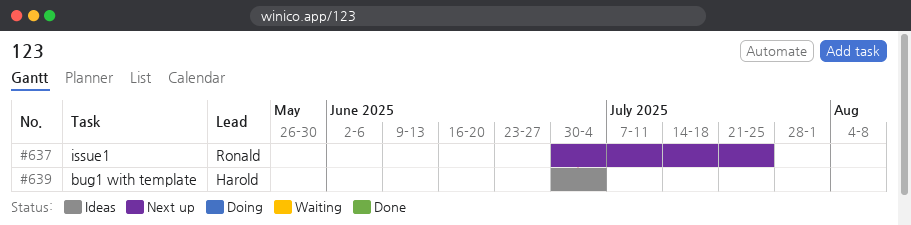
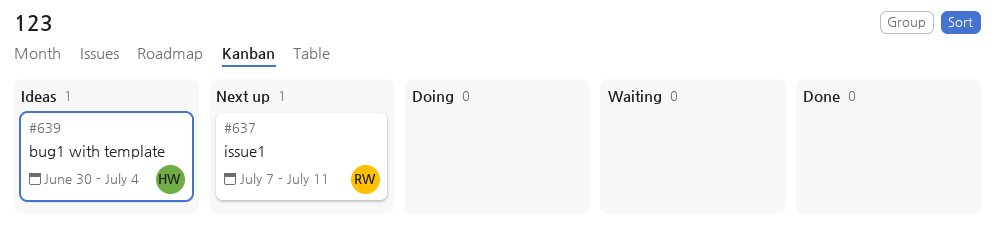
#637, start: Jun 30 -> Jul 7
#637, due: Jul 25 -> Jul 11

